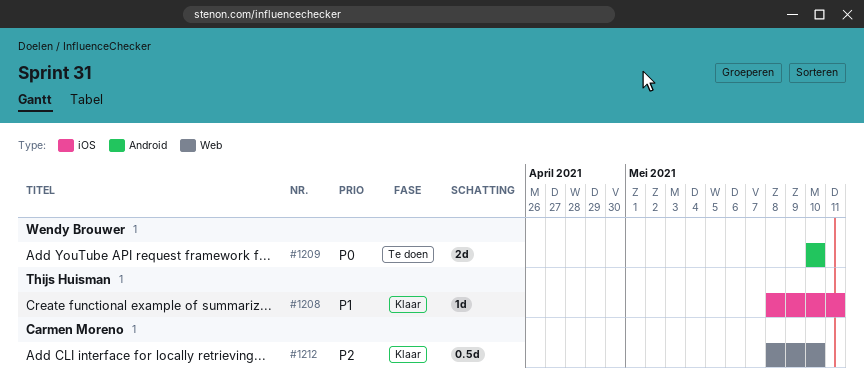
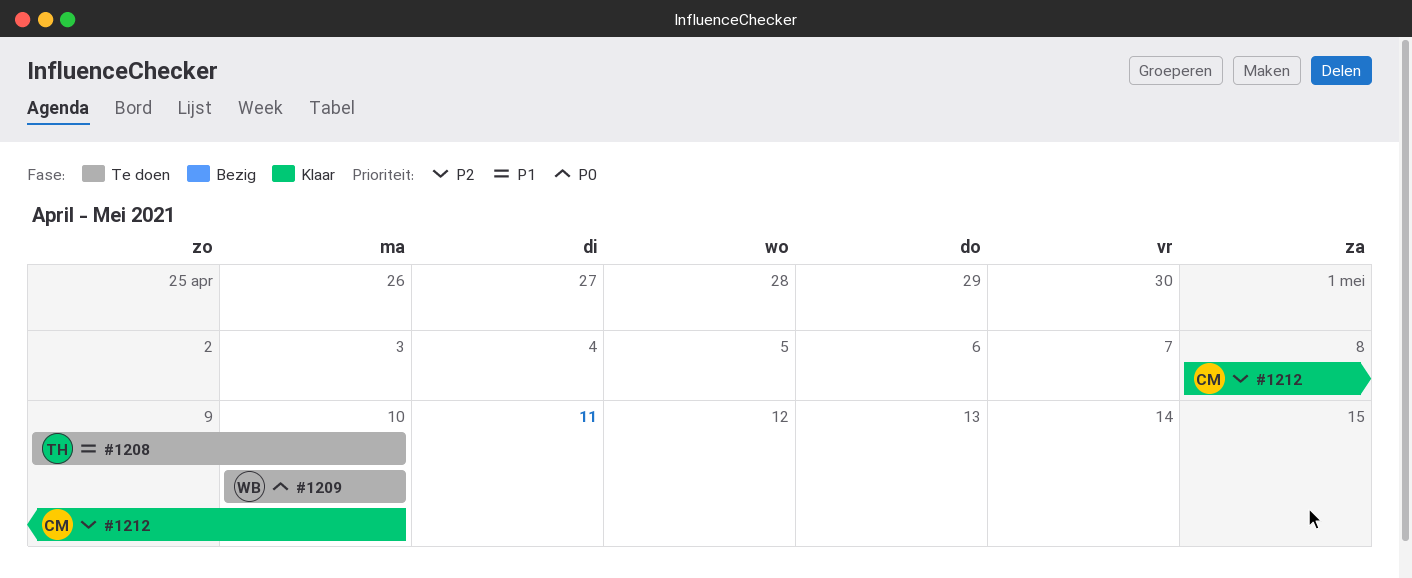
#1208, status: Klaar -> Te doen
#1208, start: May 8 -> May 9
#1208, due: May 11 -> May 10

